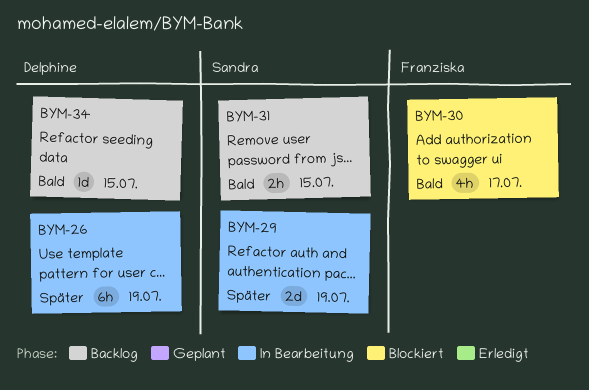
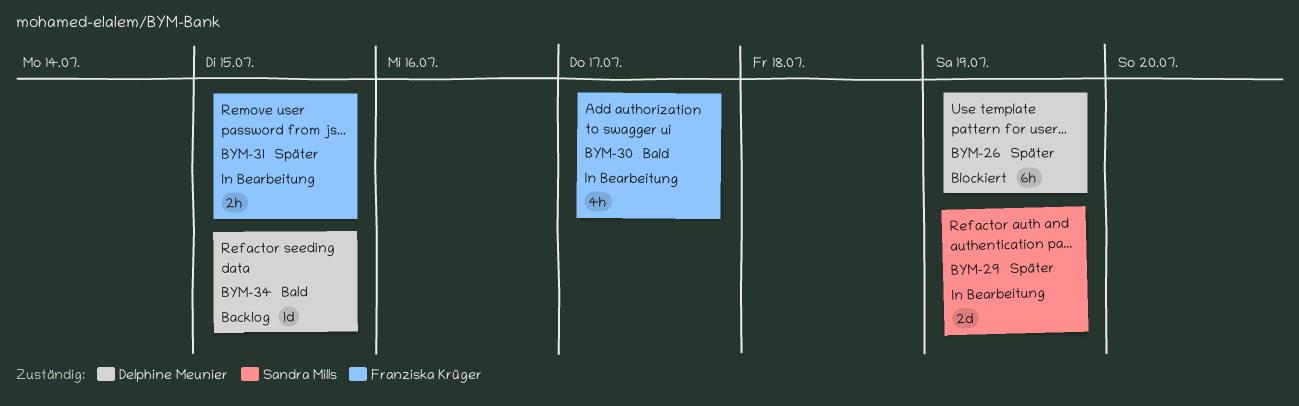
BYM-26, status: In Bearbeitung -> Blockiert
BYM-30, status: Blockiert -> In Bearbeitung
BYM-31, status: Backlog -> In Bearbeitung
BYM-31, owner: Sandra Mills -> Franziska Krüger
BYM-31, priority: Bald -> Später

